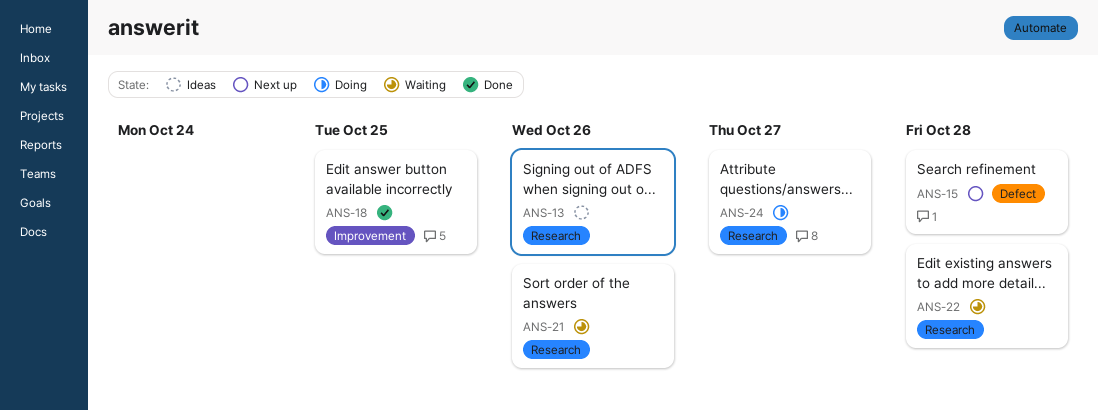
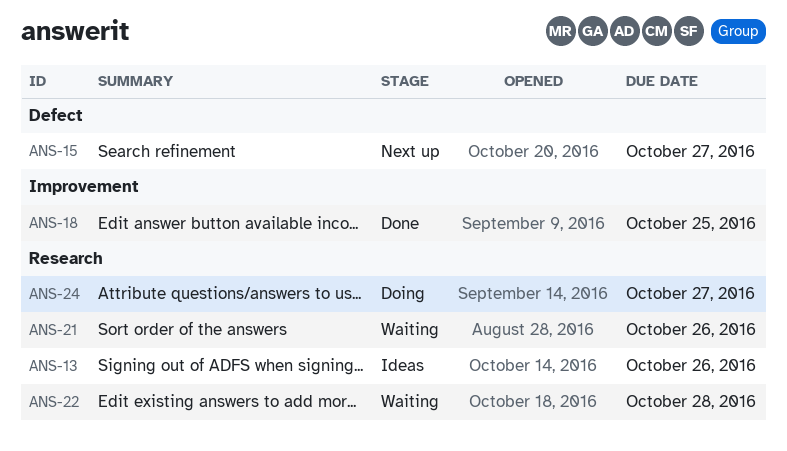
ANS-15, due: Oct 28 -> Oct 27

